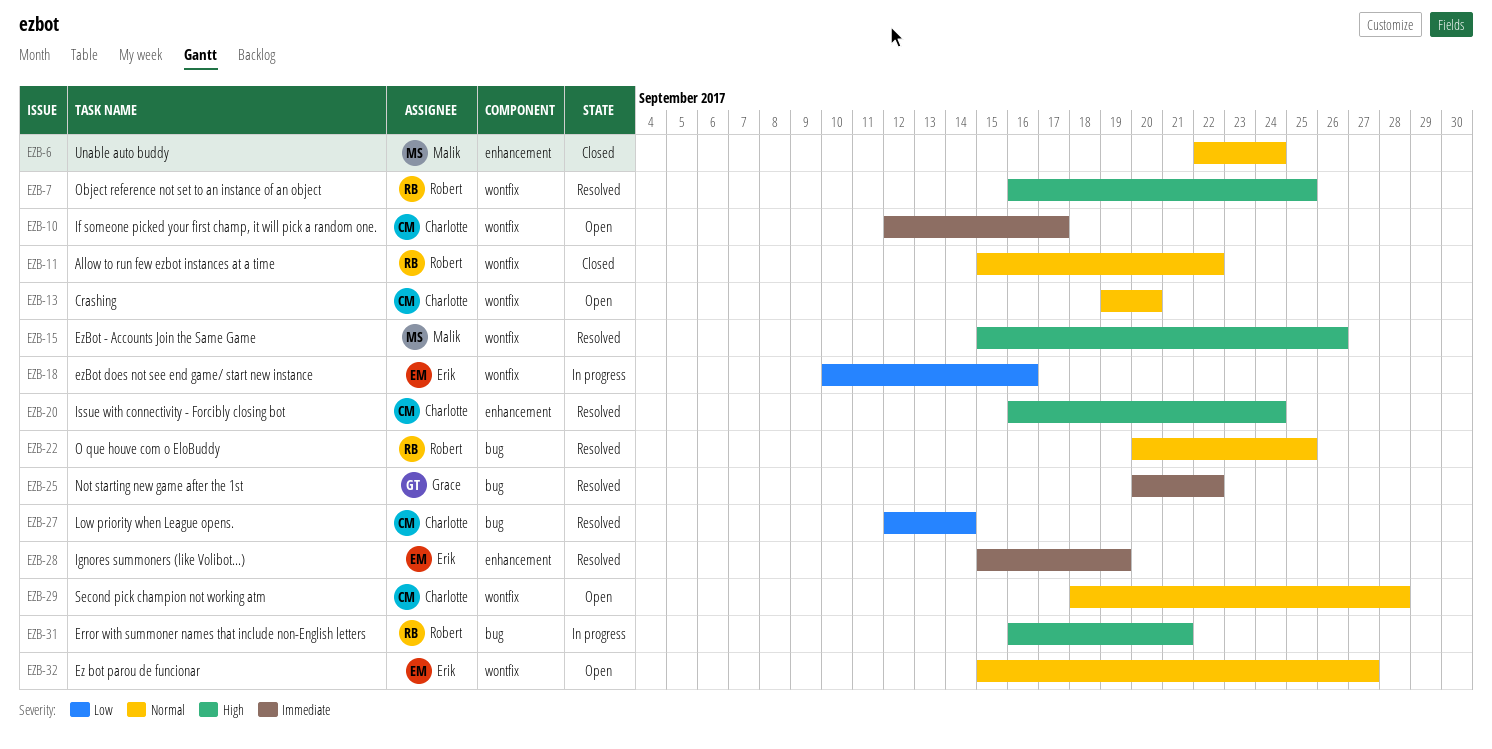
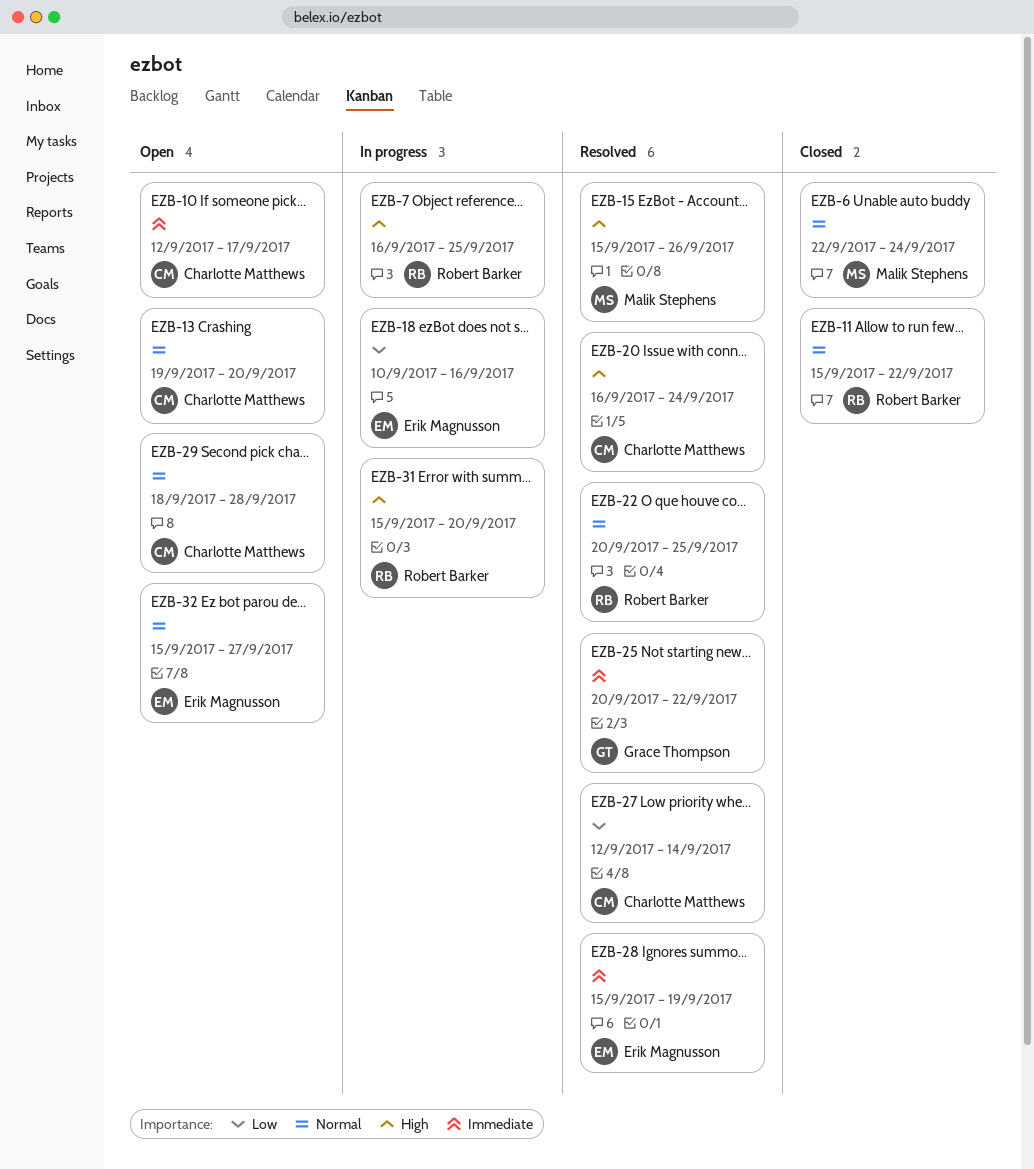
EZB-7, status: Resolved -> In progress
EZB-31, start: Sep 16 -> Sep 15
EZB-31, due: Sep 21 -> Sep 20

